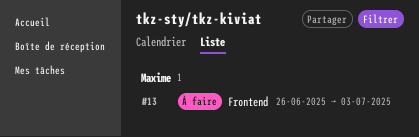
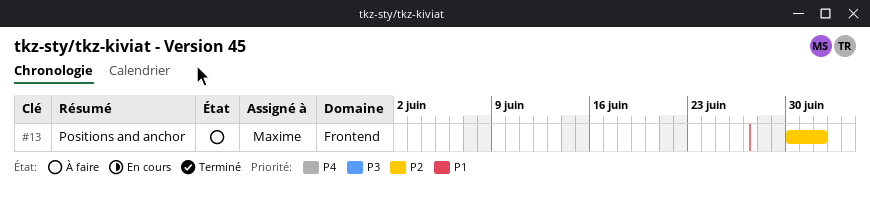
#13, start: Jun 26 -> Jun 30
#13, due: Jul 3 -> Jul 2

